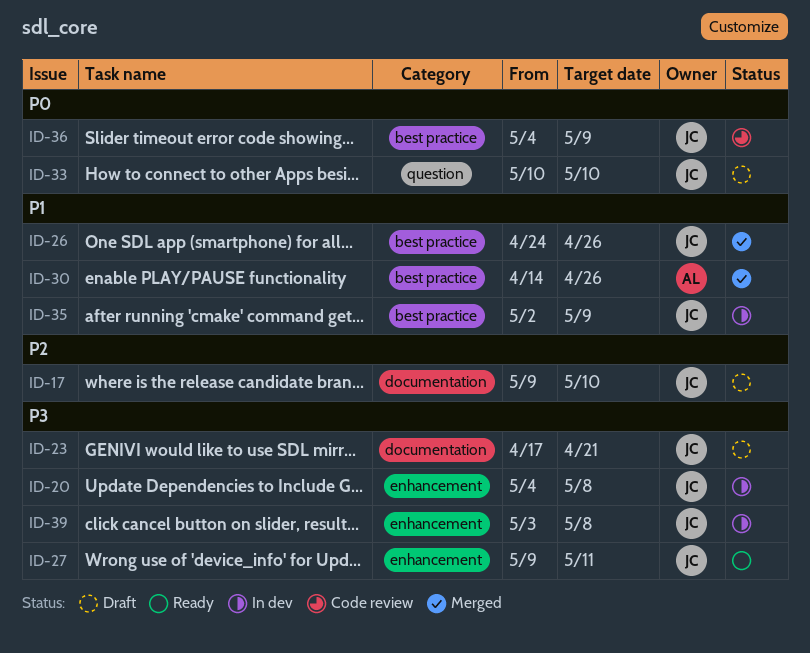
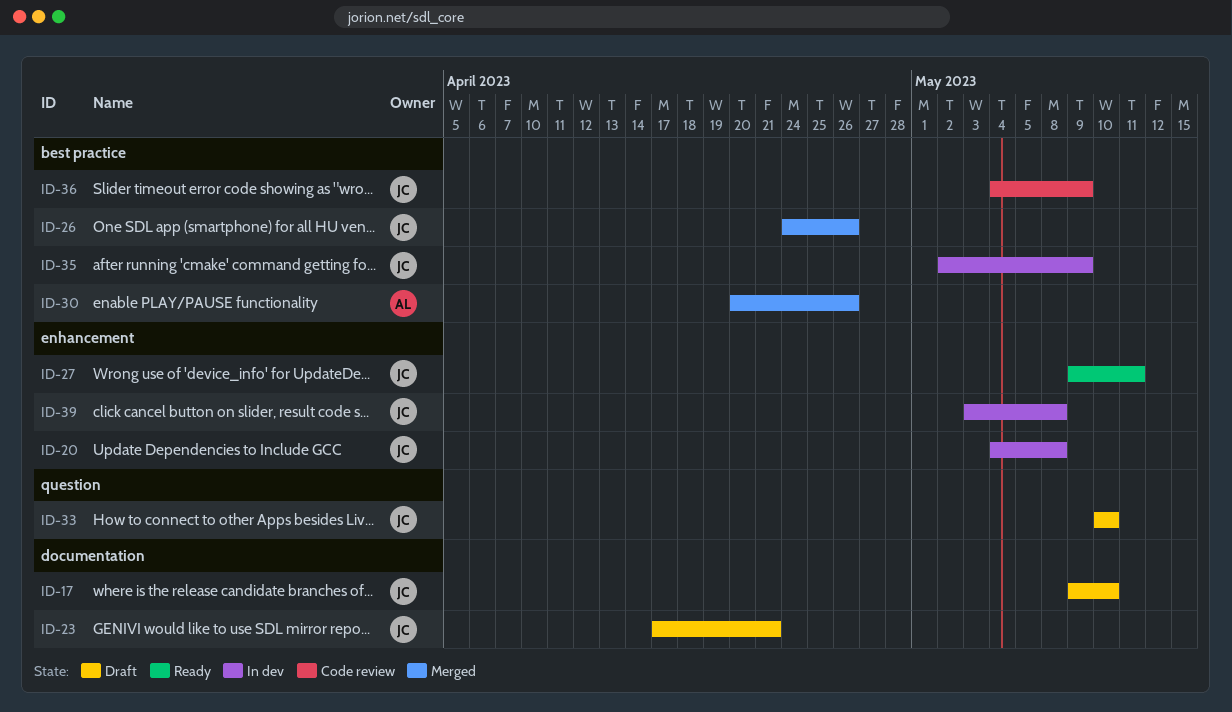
ID-30, start: Apr 14 -> Apr 20

